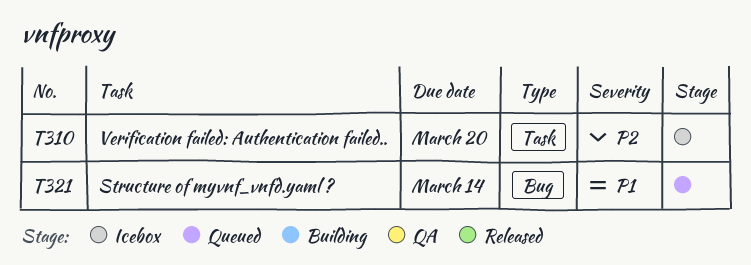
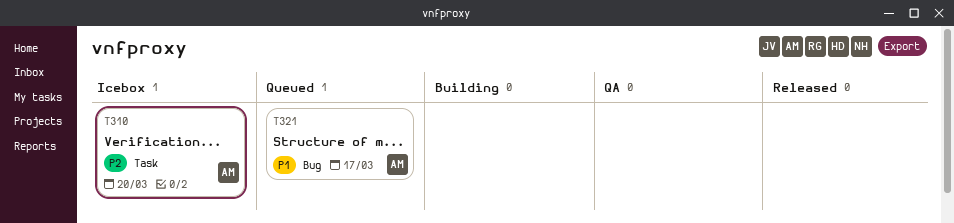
T321, due: Mar 14 -> Mar 17

